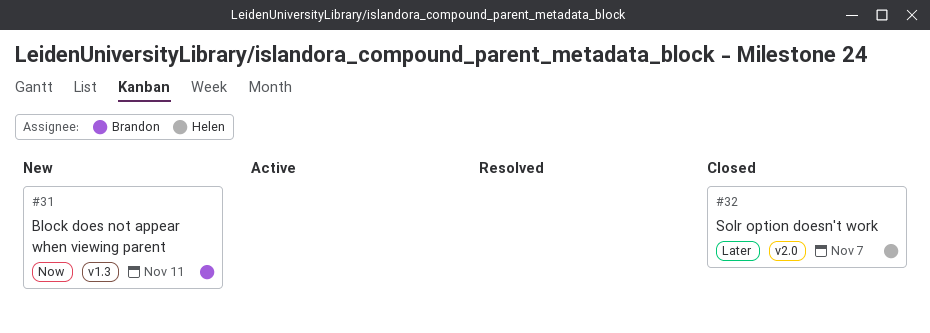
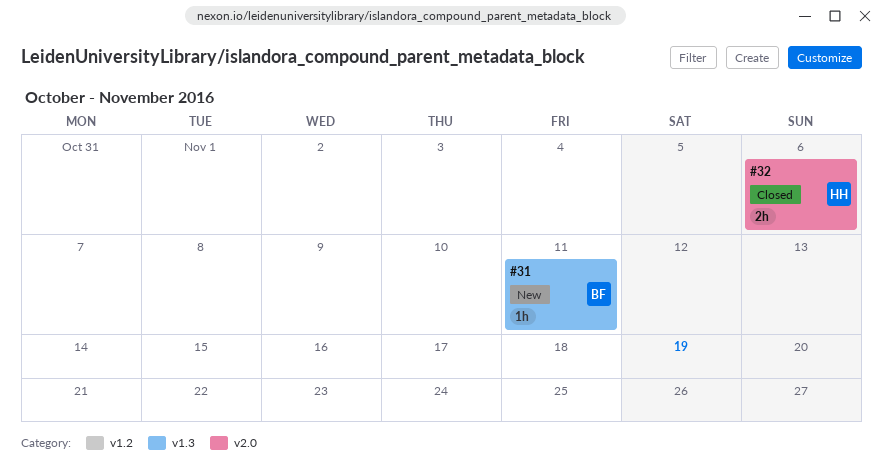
#32, due: Nov 7 -> Nov 6

